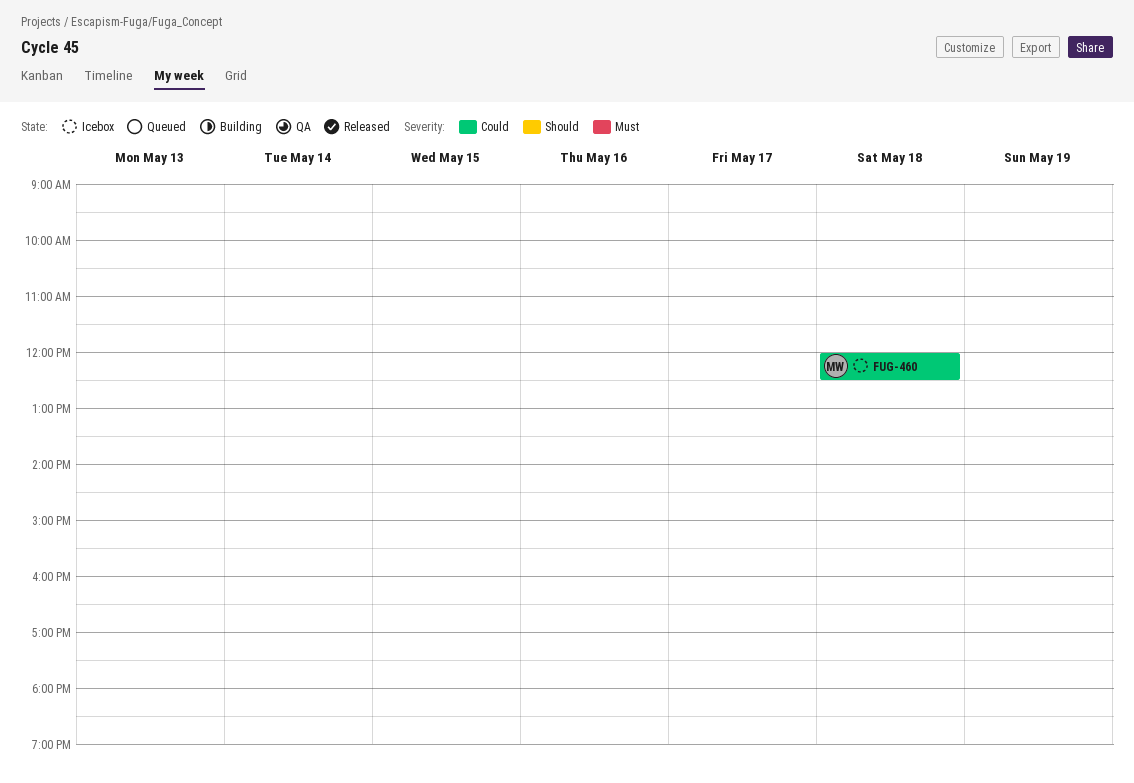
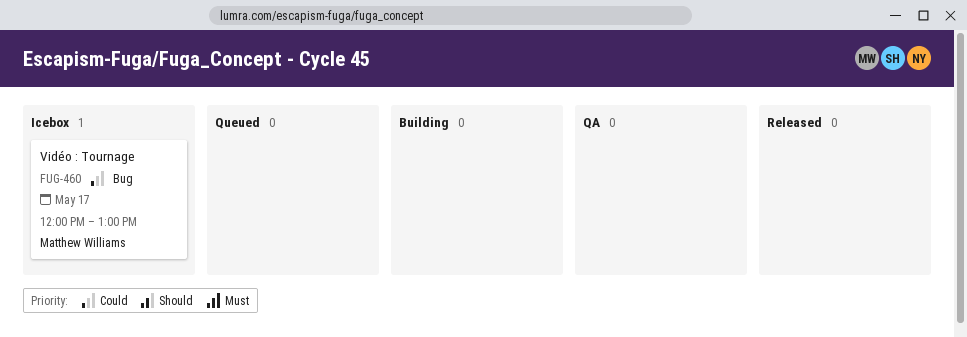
FUG-460, day: May 18 -> May 17
FUG-460, ends: 12:30 -> 13:00

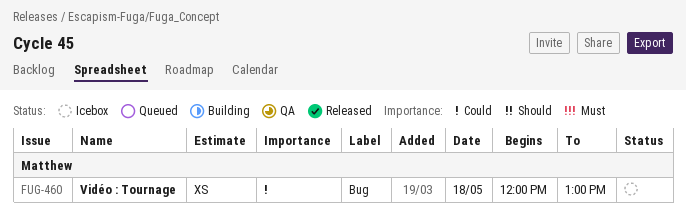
FUG-460, day: May 17 -> May 18

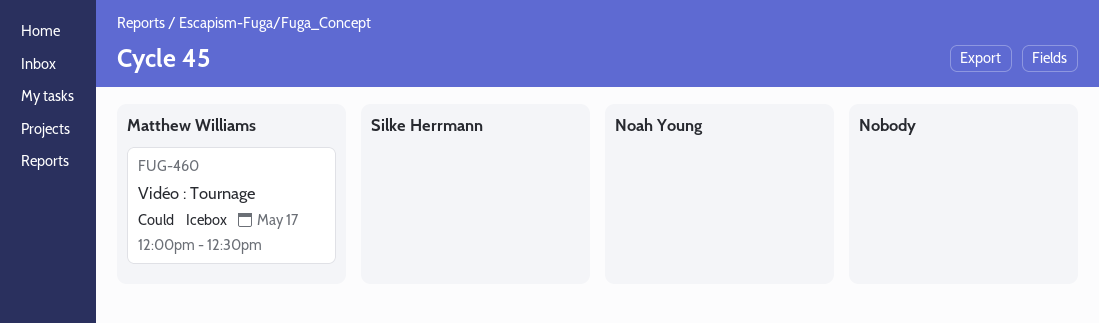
FUG-460, day: May 18 -> May 17
FUG-460, ends: 13:00 -> 12:30

